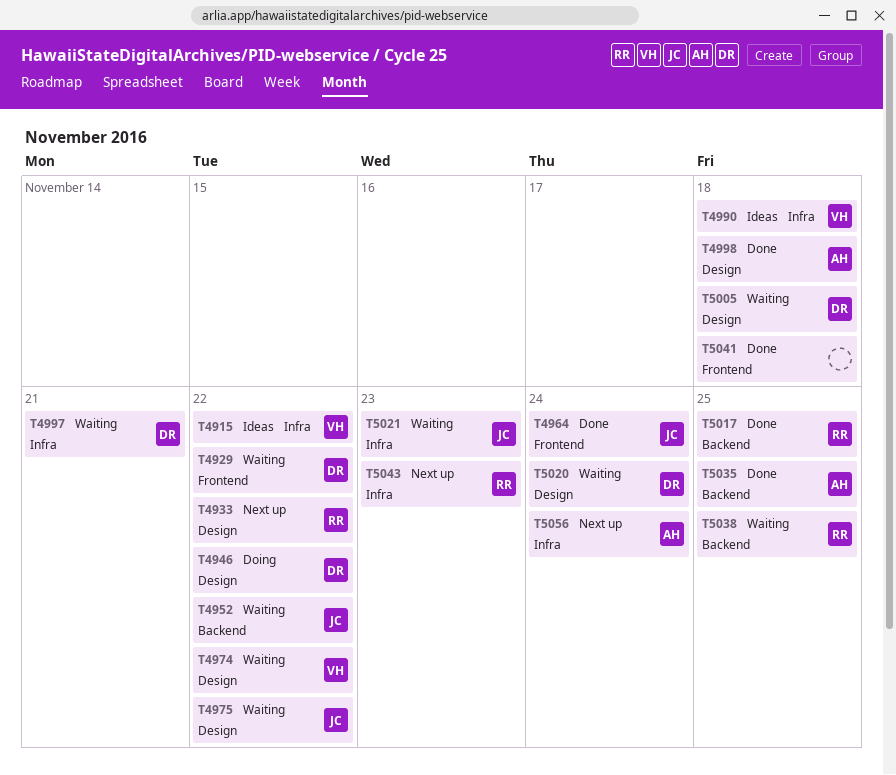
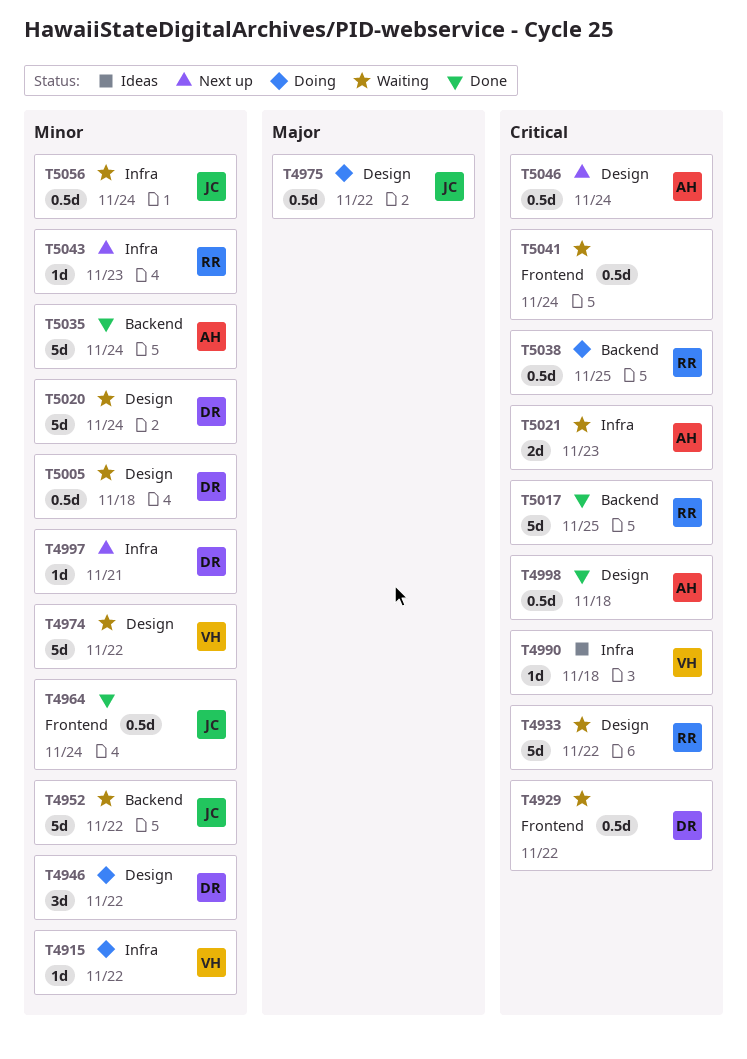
T4915, status: Ideas -> Doing
T4933, status: Next up -> Waiting
T4975, status: Waiting -> Doing
T4997, status: Waiting -> Next up
T5021, owner: JC -> AH
T5035, due: Nov 25 -> Nov 24
T5038, status: Waiting -> Doing
T5041, status: Done -> Waiting
T5041, due: Nov 18 -> Nov 24
T5046: none -> present
T5056, status: Next up -> Waiting
T5056, owner: AH -> JC

